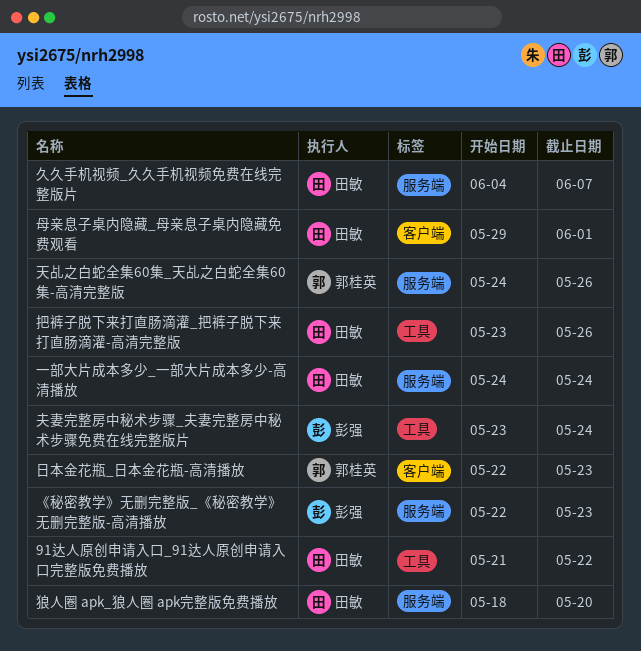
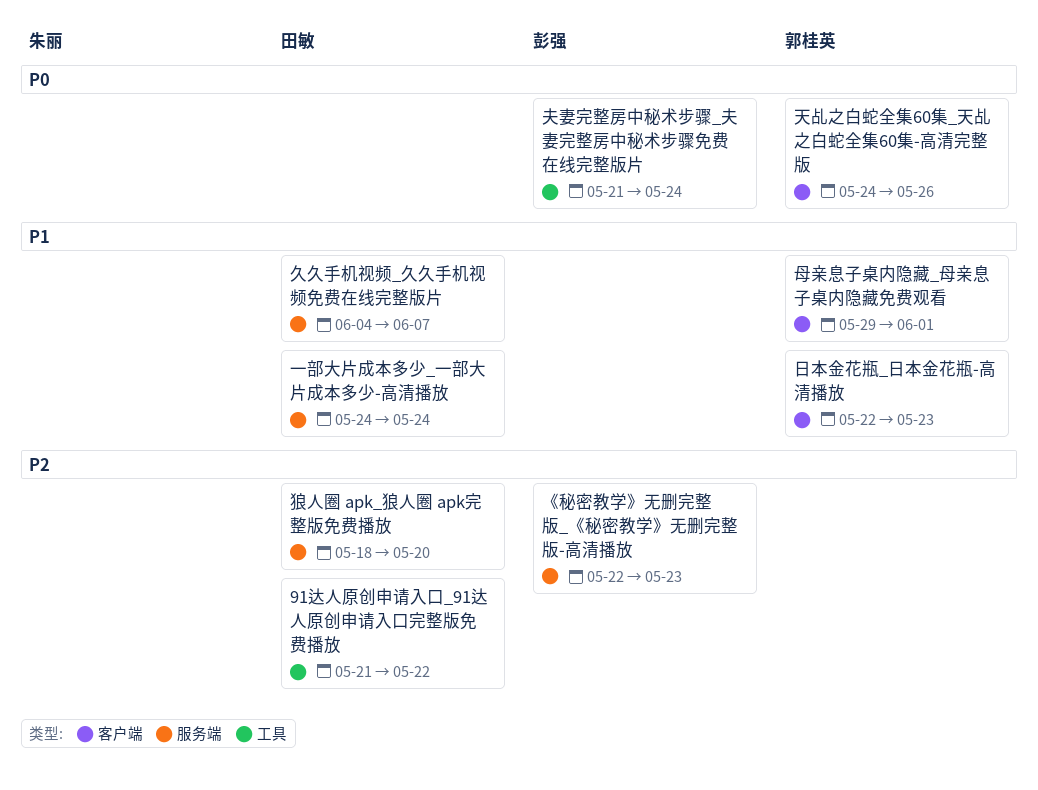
天乩之白蛇全集60集_天乩之白蛇全集60集-高清完整版, label: 服务端 -> 客户端
夫妻完整房中秘术步骤_夫妻完整房中秘术步骤免费在线完整版片, start: May 23 -> May 21
把裤子脱下来打直肠滴灌_把裤子脱下来打直肠滴灌-高清完整版: present -> none
母亲息子桌内隐藏_母亲息子桌内隐藏免费观看, owner: 田敏 -> 郭桂英

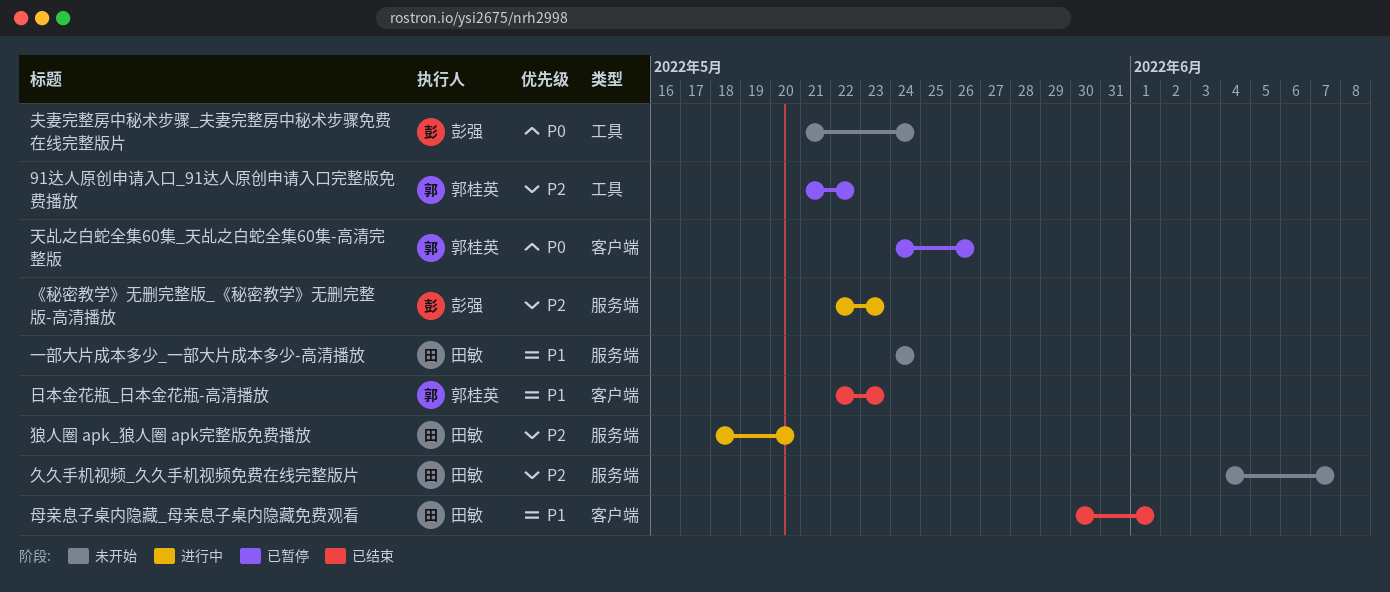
91达人原创申请入口_91达人原创申请入口完整版免费播放, owner: 田敏 -> 郭桂英
久久手机视频_久久手机视频免费在线完整版片, priority: P1 -> P2
母亲息子桌内隐藏_母亲息子桌内隐藏免费观看, owner: 郭桂英 -> 田敏
母亲息子桌内隐藏_母亲息子桌内隐藏免费观看, start: May 29 -> May 30

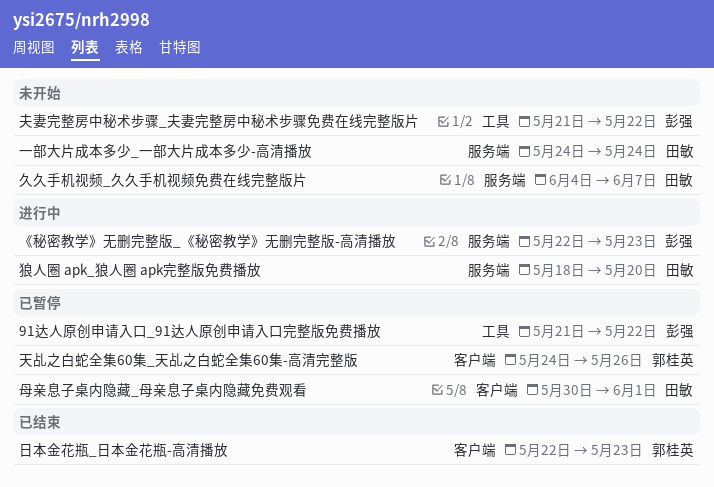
91达人原创申请入口_91达人原创申请入口完整版免费播放, owner: 郭桂英 -> 彭强
夫妻完整房中秘术步骤_夫妻完整房中秘术步骤免费在线完整版片, due: May 24 -> May 22
母亲息子桌内隐藏_母亲息子桌内隐藏免费观看, status: 已结束 -> 已暂停

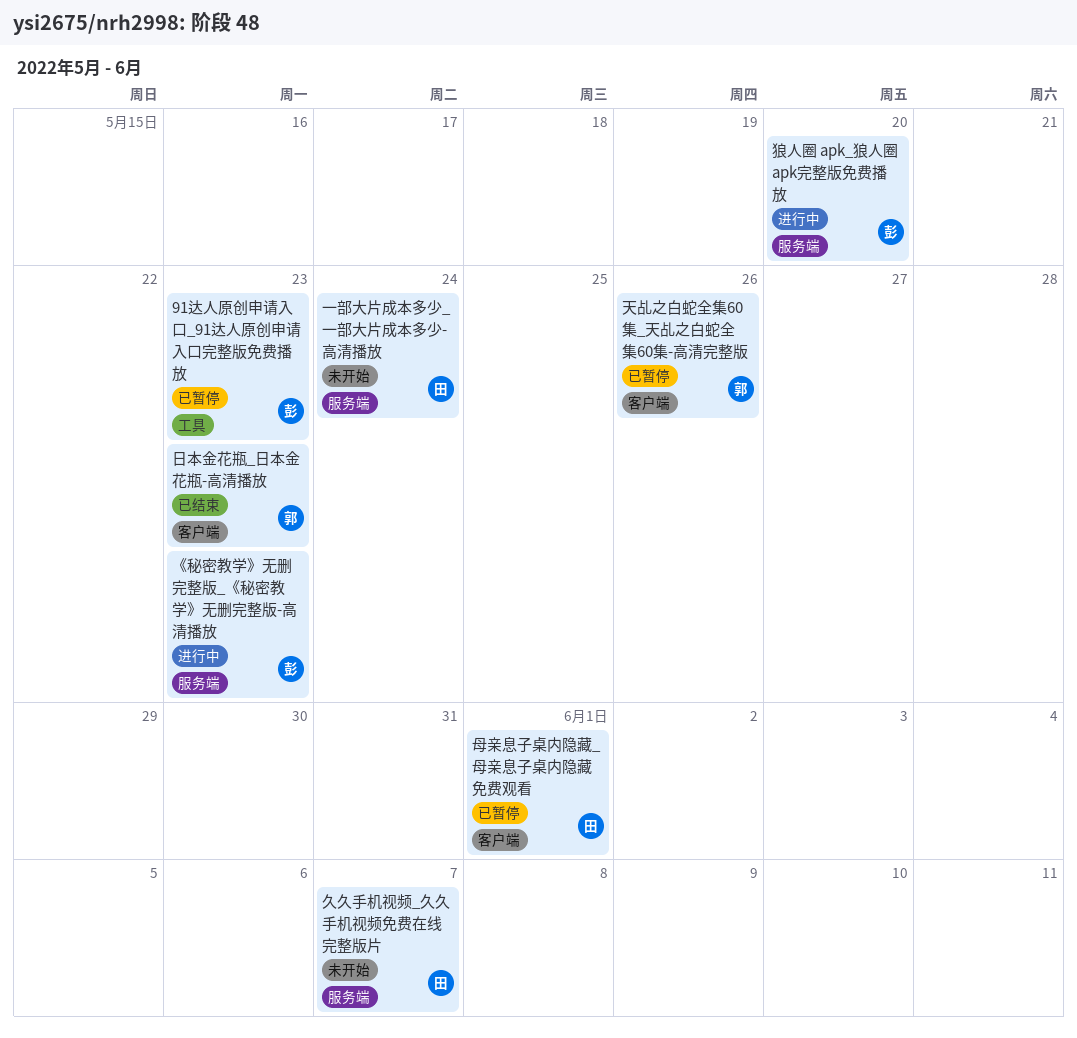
91达人原创申请入口_91达人原创申请入口完整版免费播放, due: May 22 -> May 23
夫妻完整房中秘术步骤_夫妻完整房中秘术步骤免费在线完整版片: present -> none
狼人圈 apk_狼人圈 apk完整版免费播放, owner: 田敏 -> 彭强

